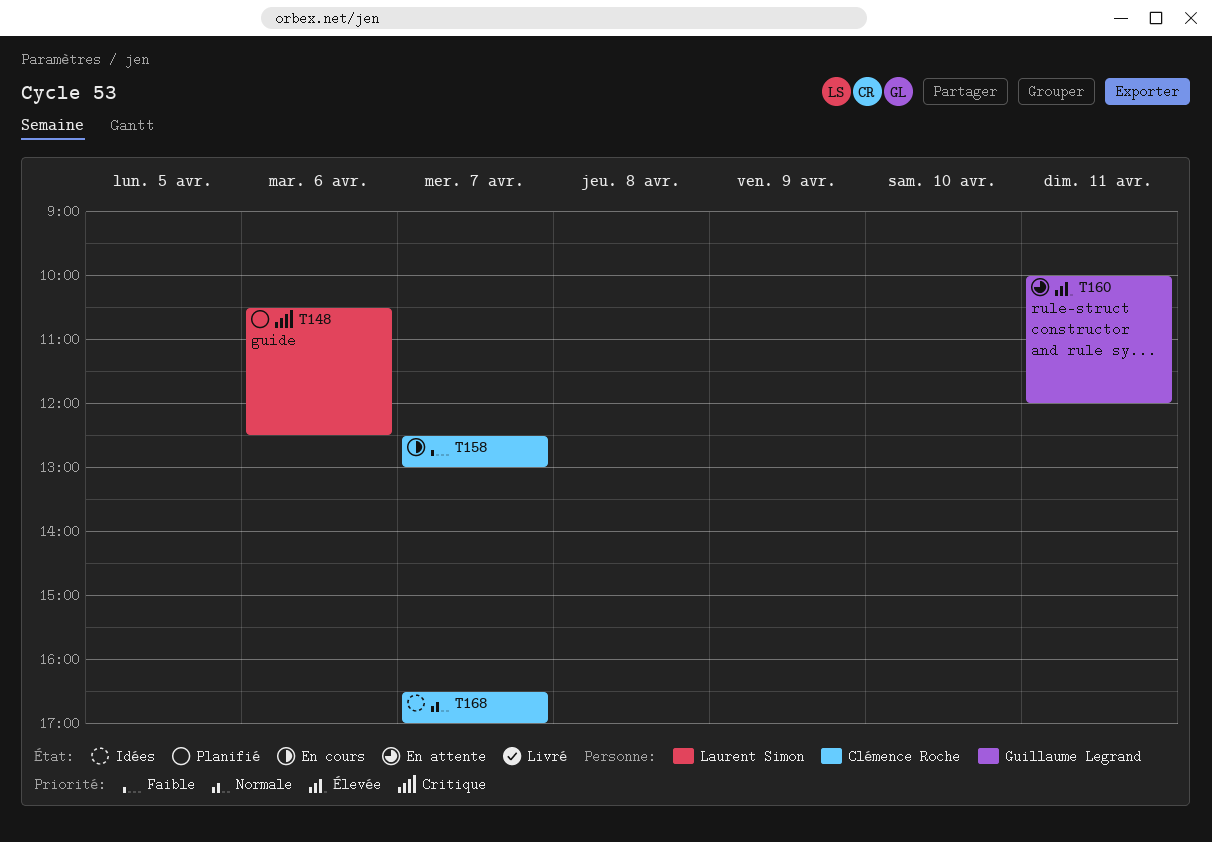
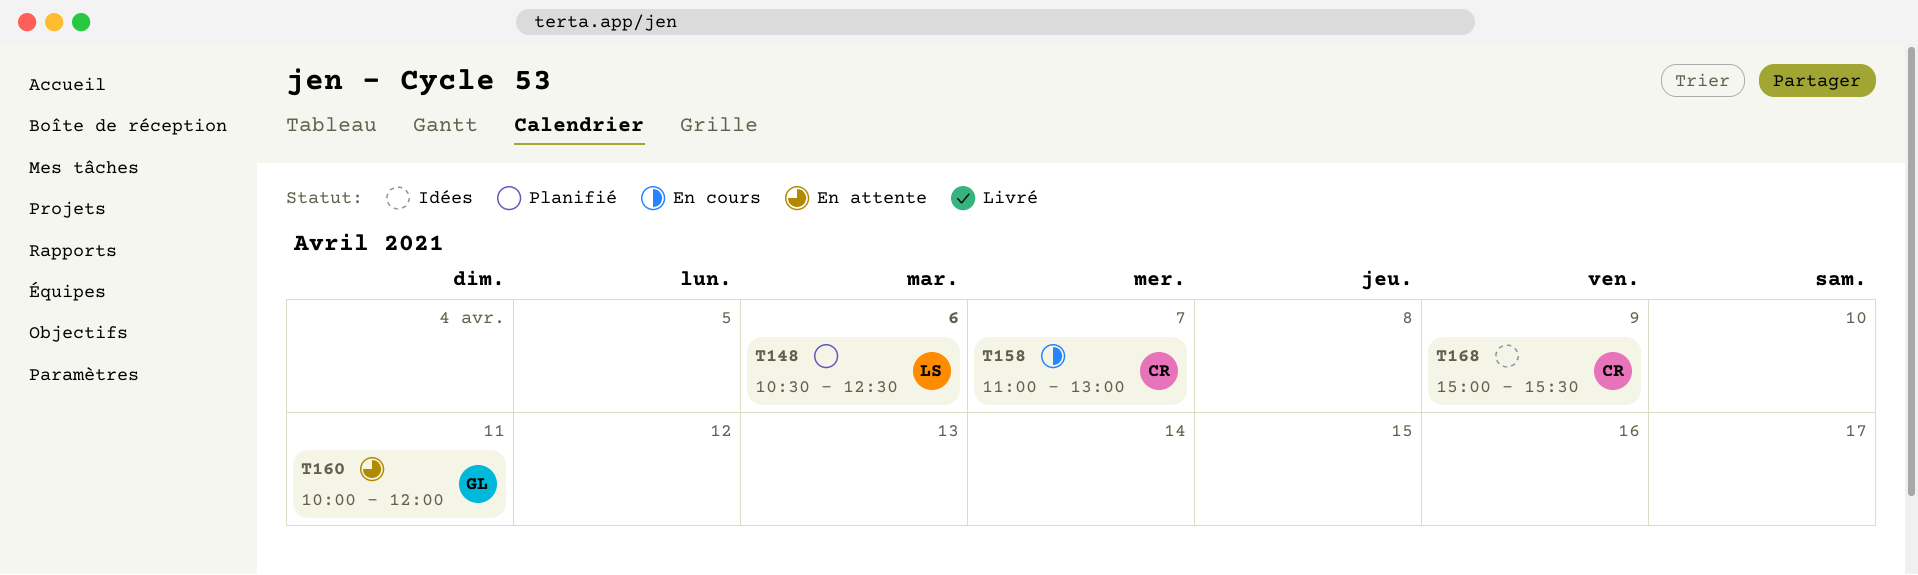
T158, begins: 12:30 -> 11:00
T168, day: Apr 7 -> Apr 9
T168, begins: 16:30 -> 15:00
T168, ends: 17:00 -> 15:30

